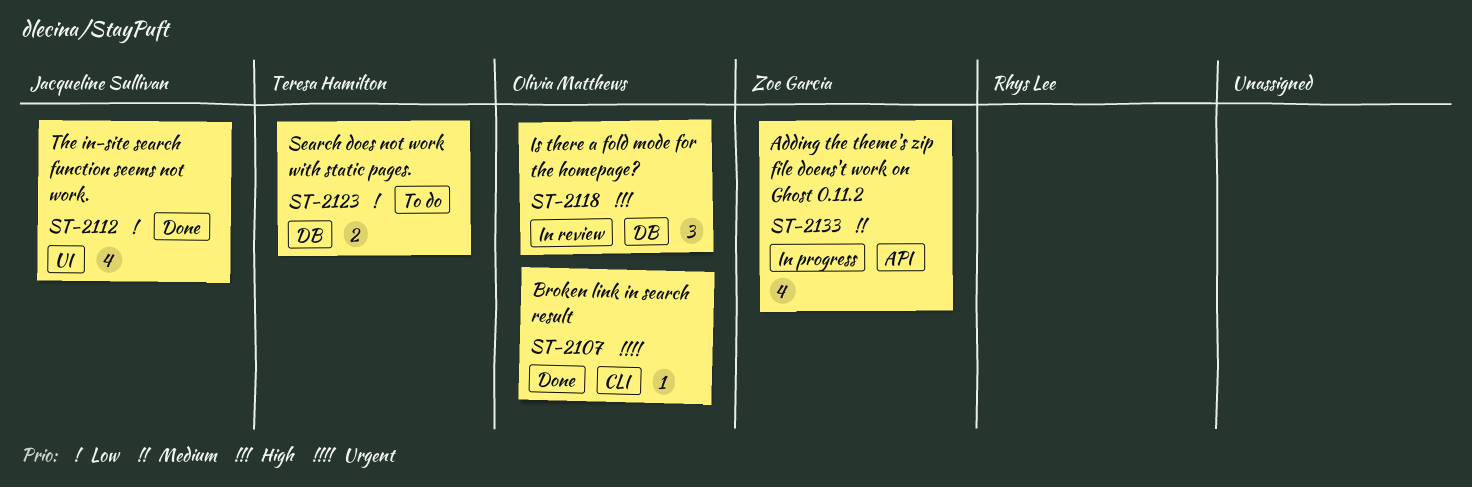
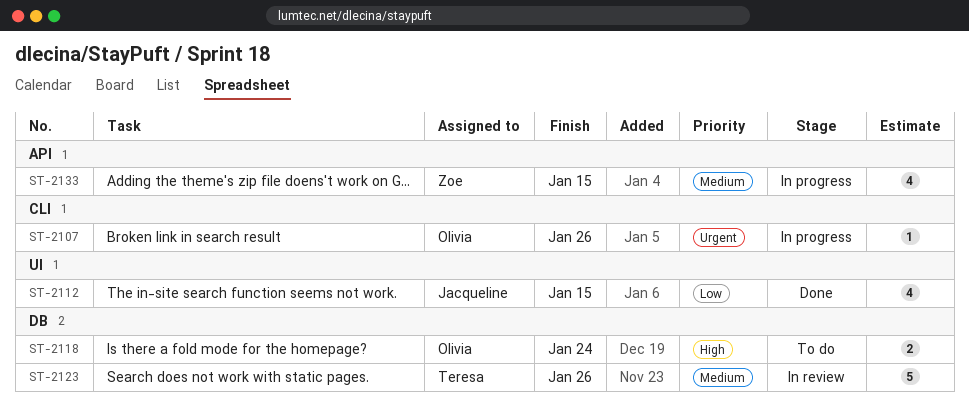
ST-2107, status: Done -> In progress
ST-2118, status: In review -> To do
ST-2118, estimate: 3 -> 2
ST-2123, status: To do -> In review
ST-2123, priority: Low -> Medium
ST-2123, estimate: 2 -> 5

